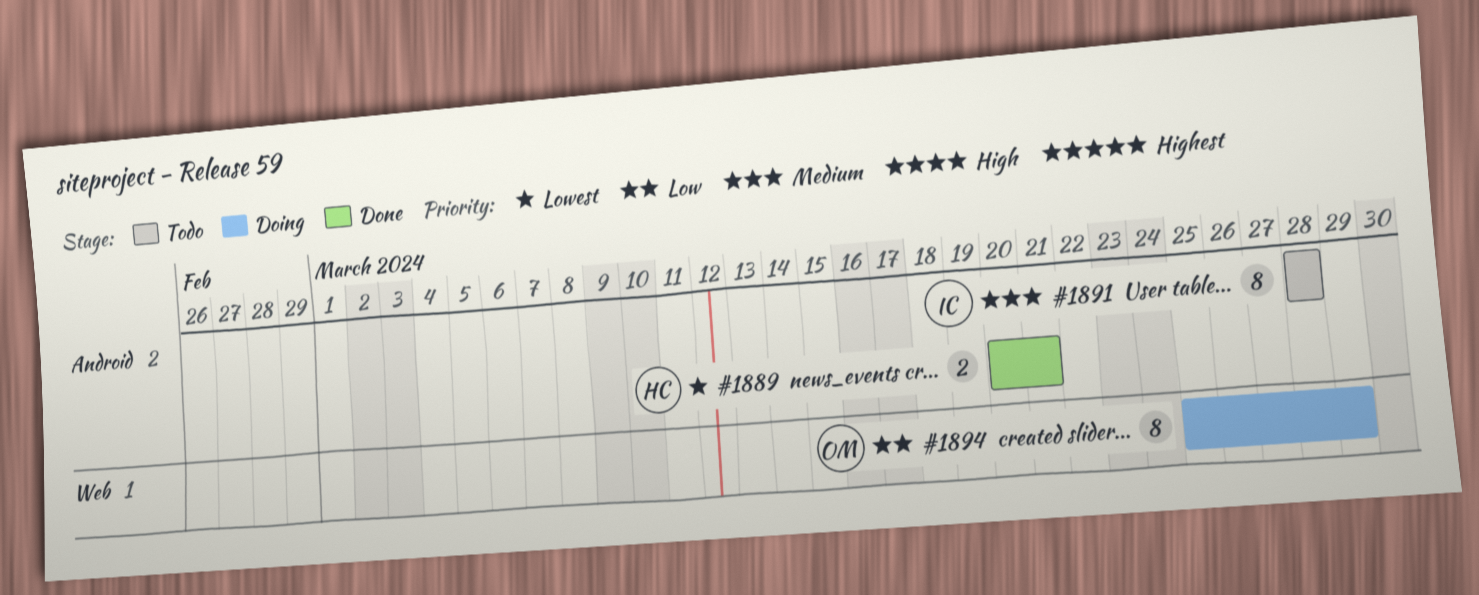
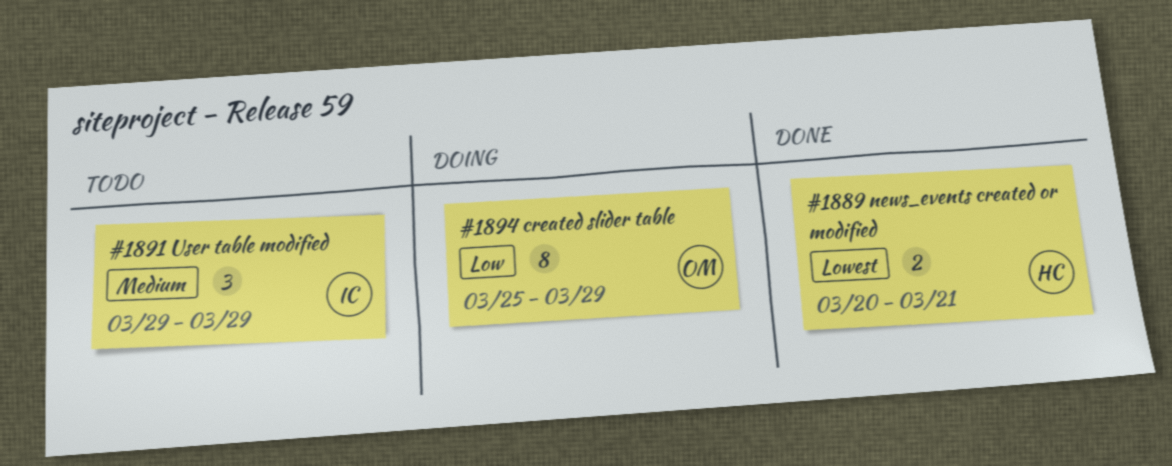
#1891, estimate: 8 -> 3
#1891, start: Mar 28 -> Mar 29
#1891, due: Mar 28 -> Mar 29

